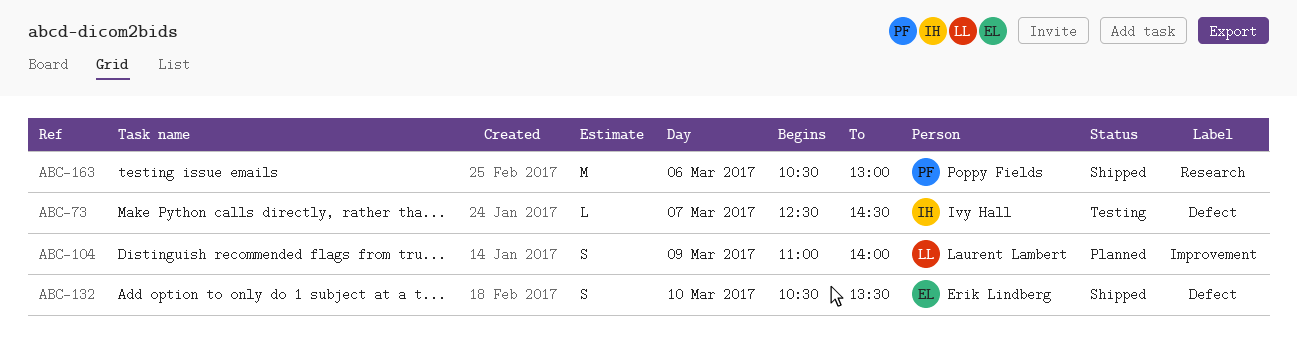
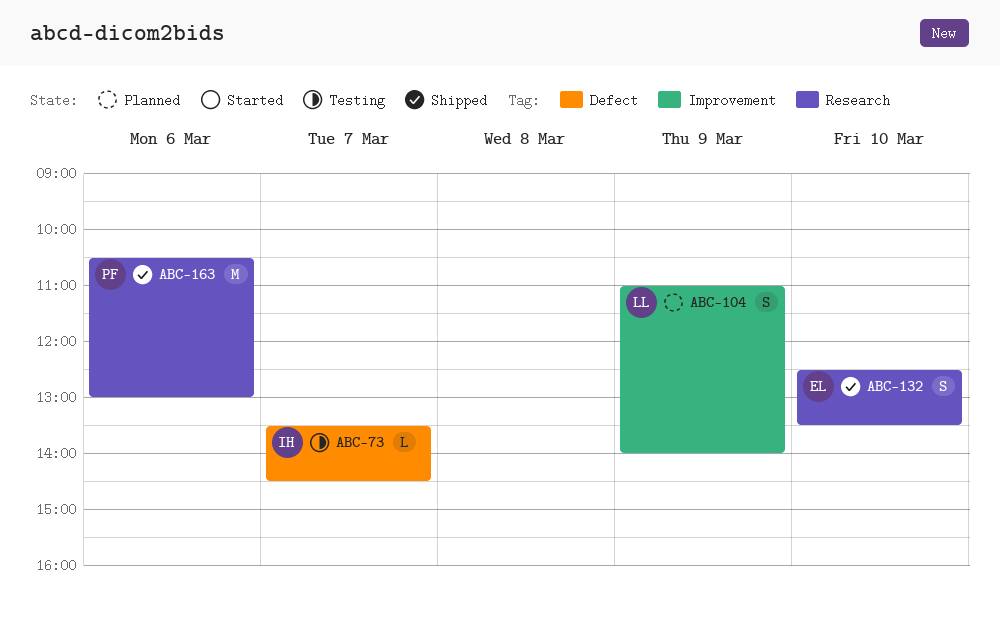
ABC-73, begins: 12:30 -> 13:30
ABC-132, label: Defect -> Research
ABC-132, begins: 10:30 -> 12:30

